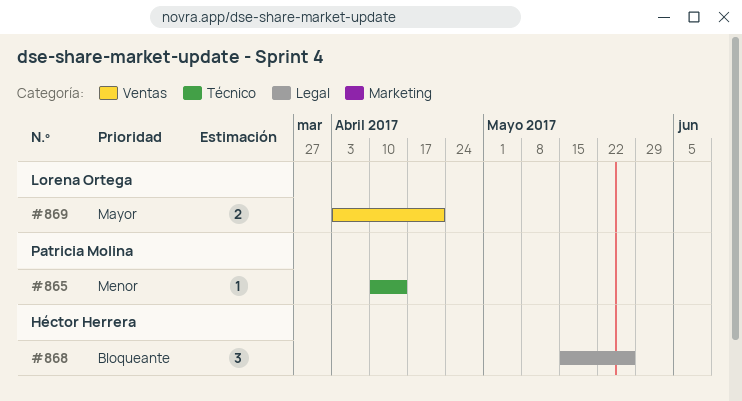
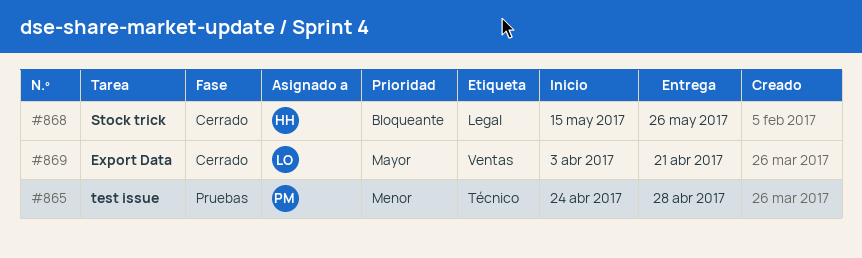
#865, start: Apr 10 -> Apr 24
#865, due: Apr 14 -> Apr 28

